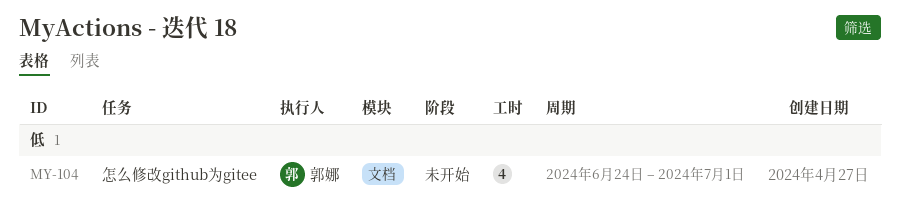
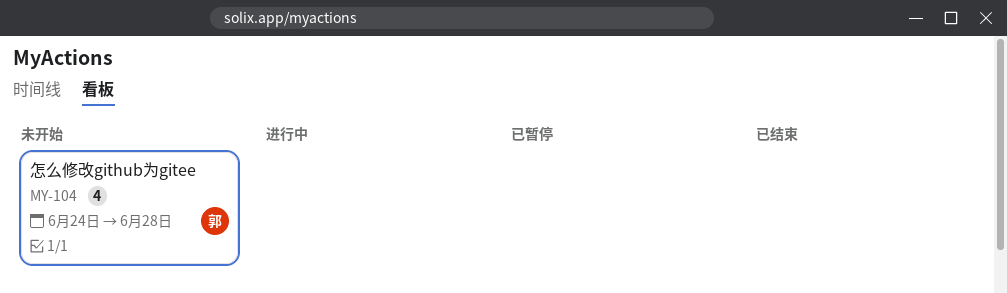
MY-104, due: Jul 1 -> Jun 28

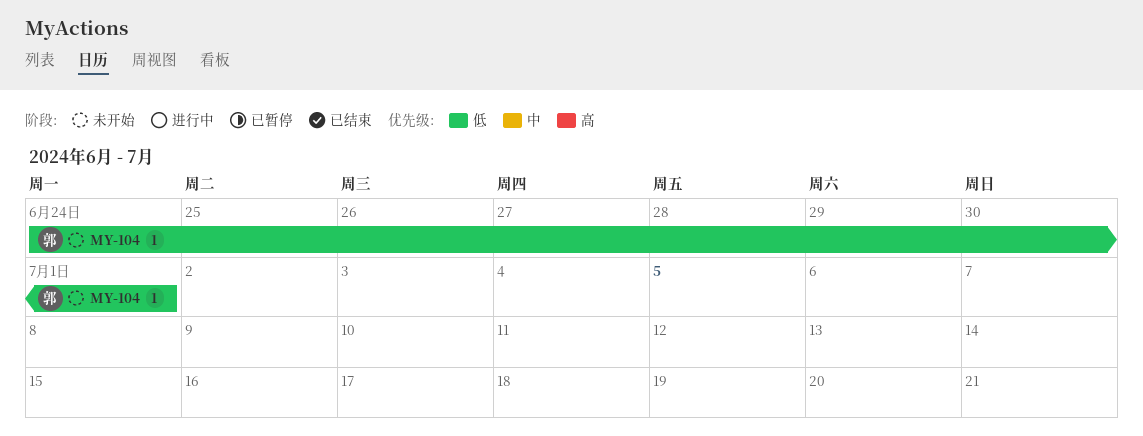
MY-104, estimate: 4 -> 1
MY-104, due: Jun 28 -> Jul 1

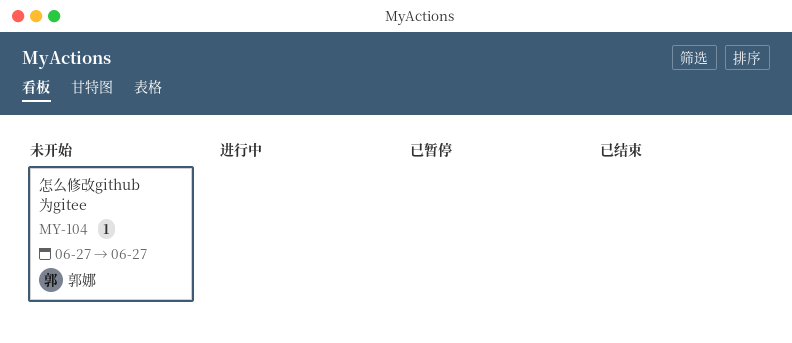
MY-104, start: Jun 24 -> Jun 27
MY-104, due: Jul 1 -> Jun 27

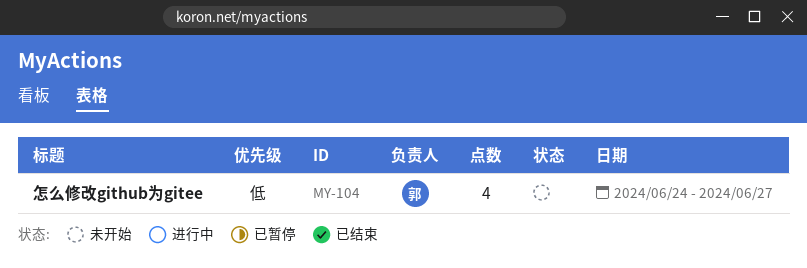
MY-104, estimate: 1 -> 4
MY-104, start: Jun 27 -> Jun 24

